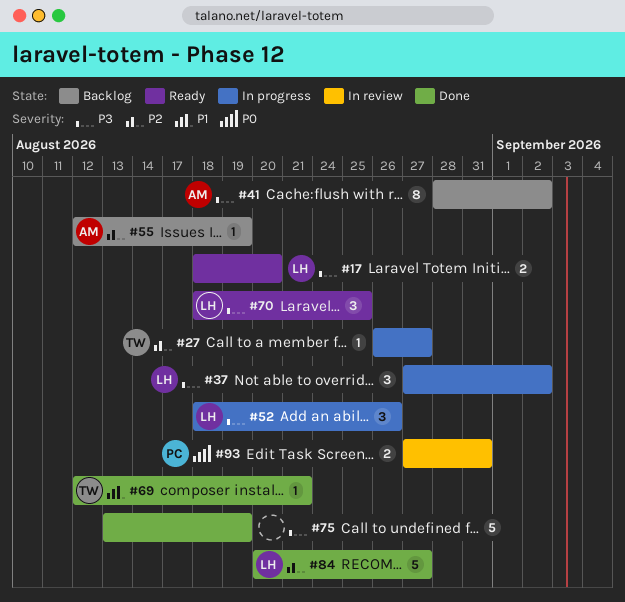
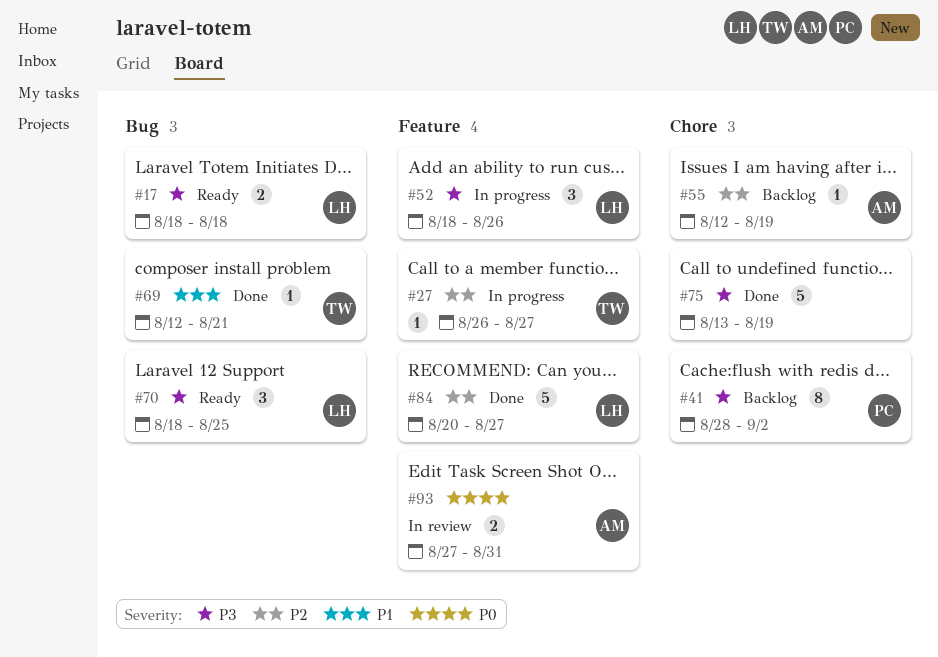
#17, due: Aug 20 -> Aug 18
#37: present -> none
#41, owner: AM -> PC
#93, owner: PC -> AM

